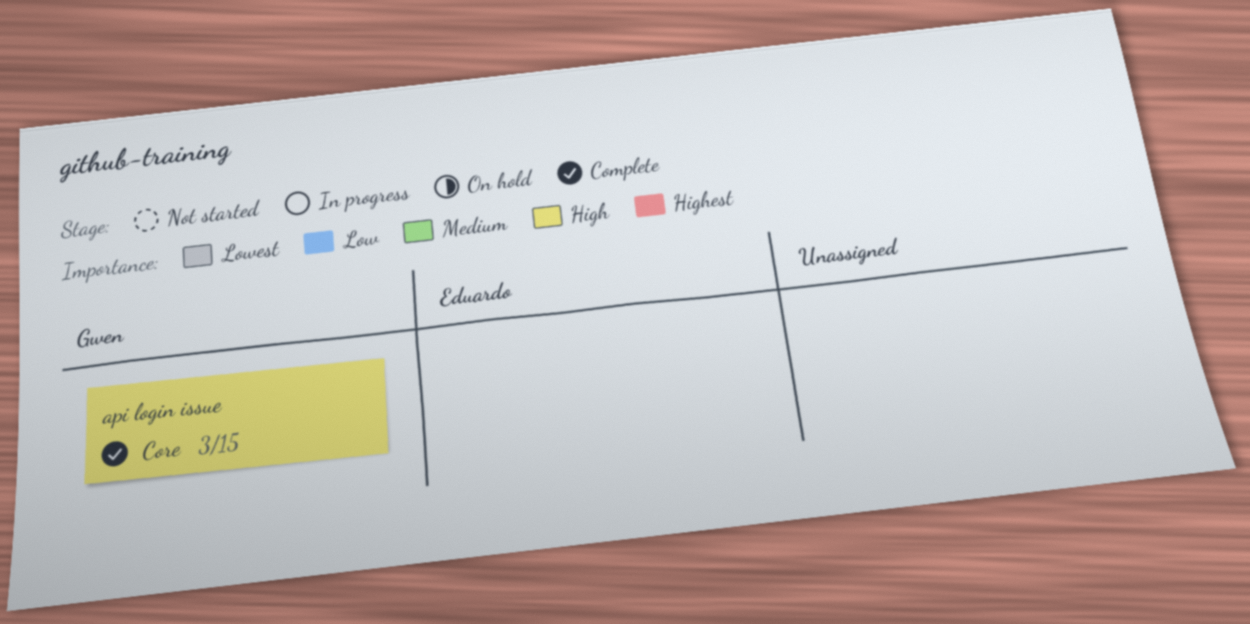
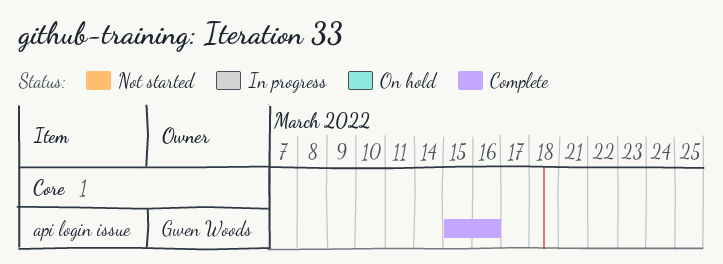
api login issue, due: Mar 15 -> Mar 16

